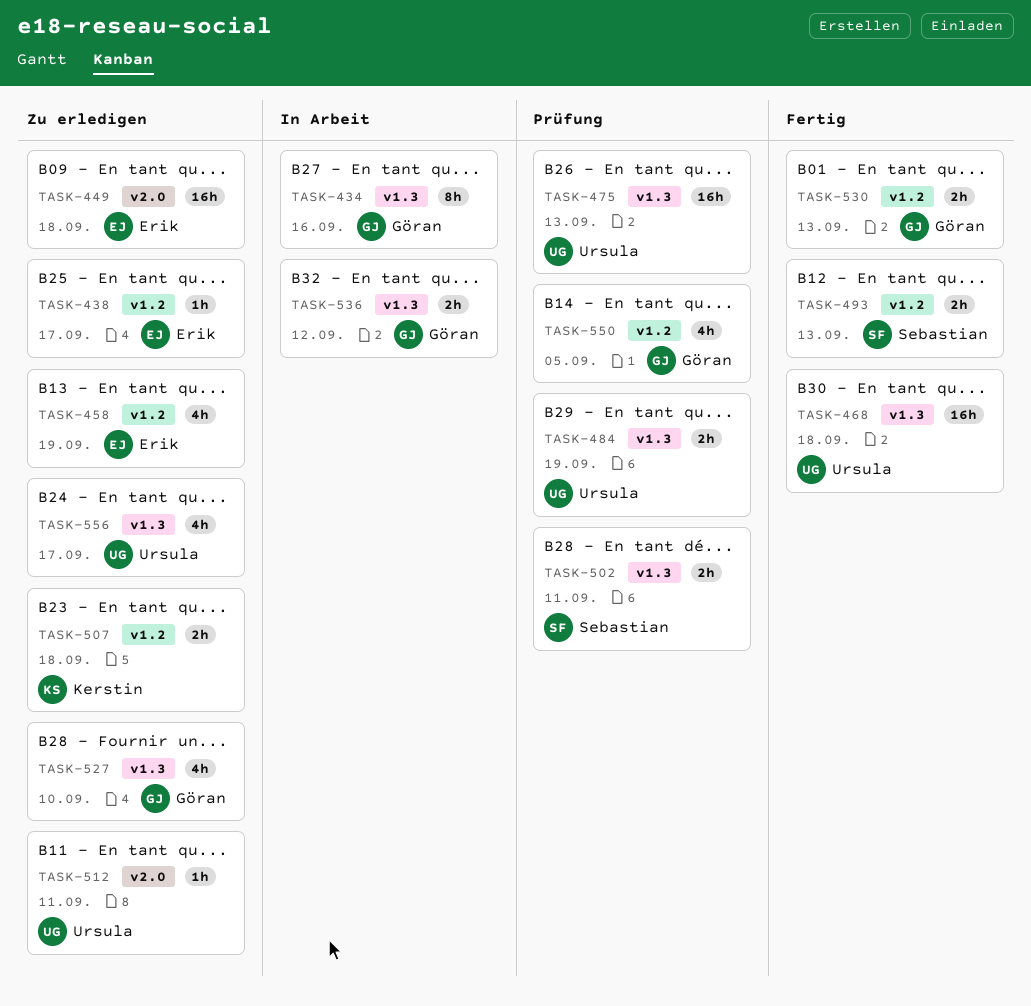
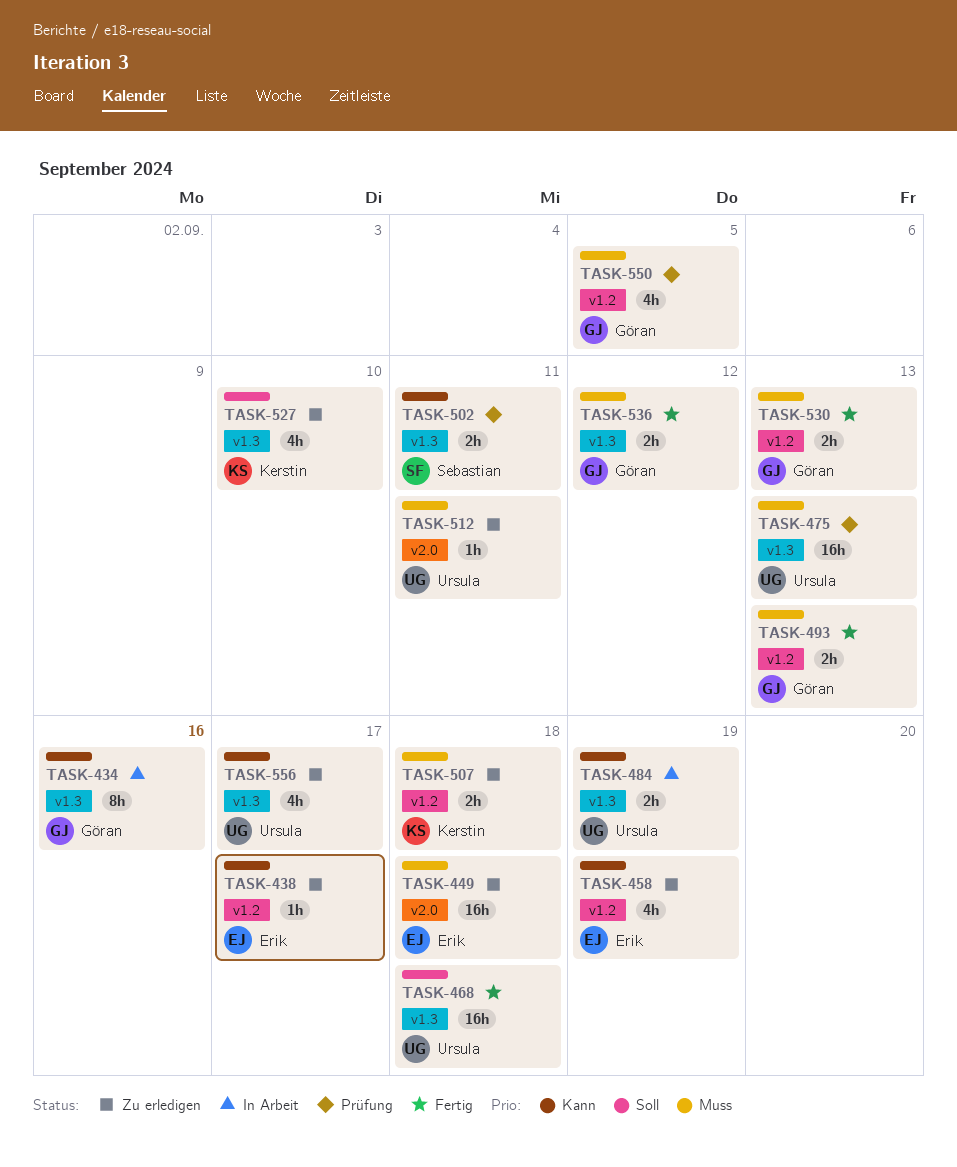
TASK-484, status: Prüfung -> In Arbeit
TASK-493, owner: Sebastian -> Göran
TASK-527, owner: Göran -> Kerstin
TASK-536, status: In Arbeit -> Fertig

